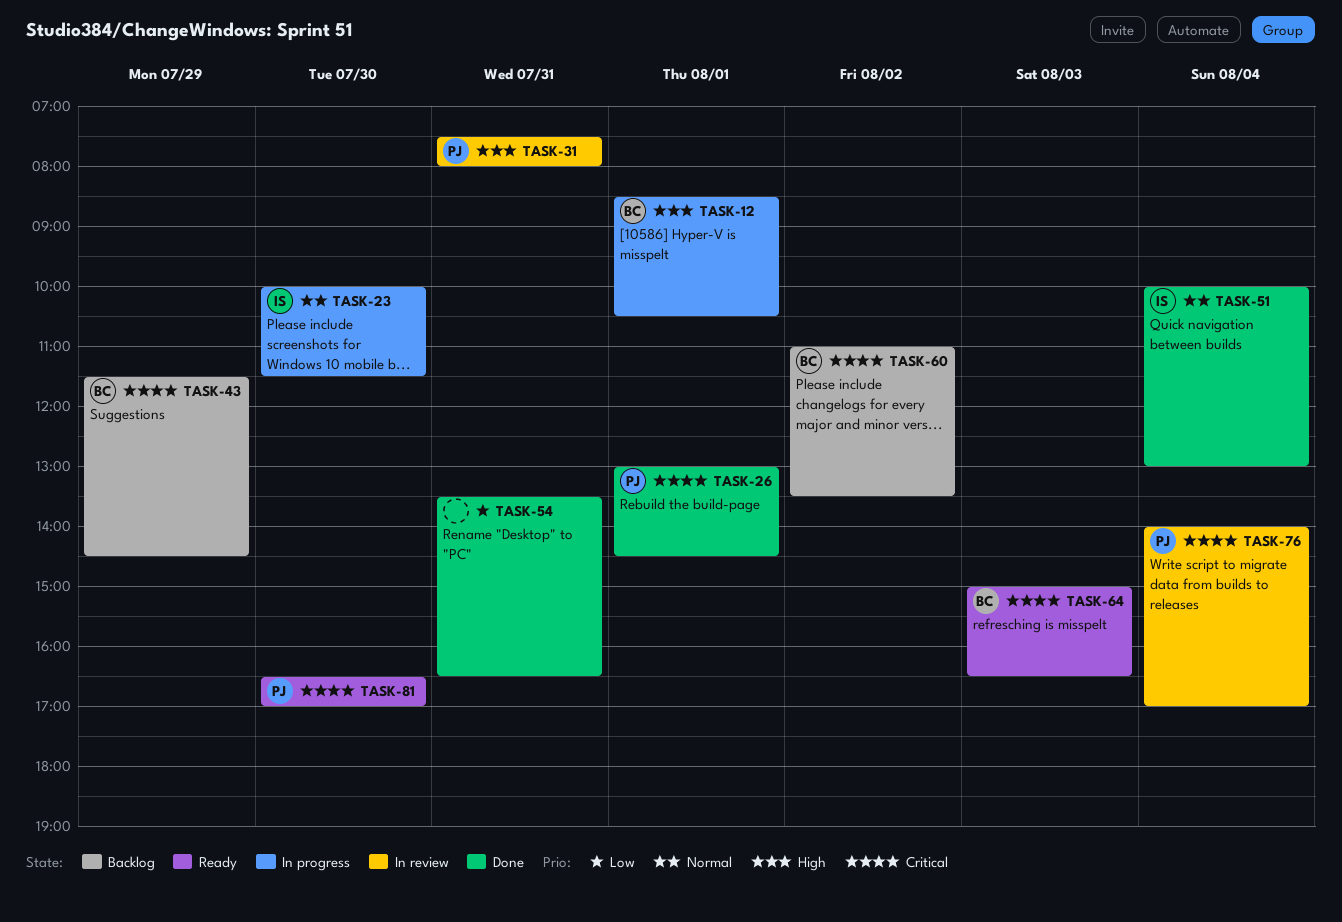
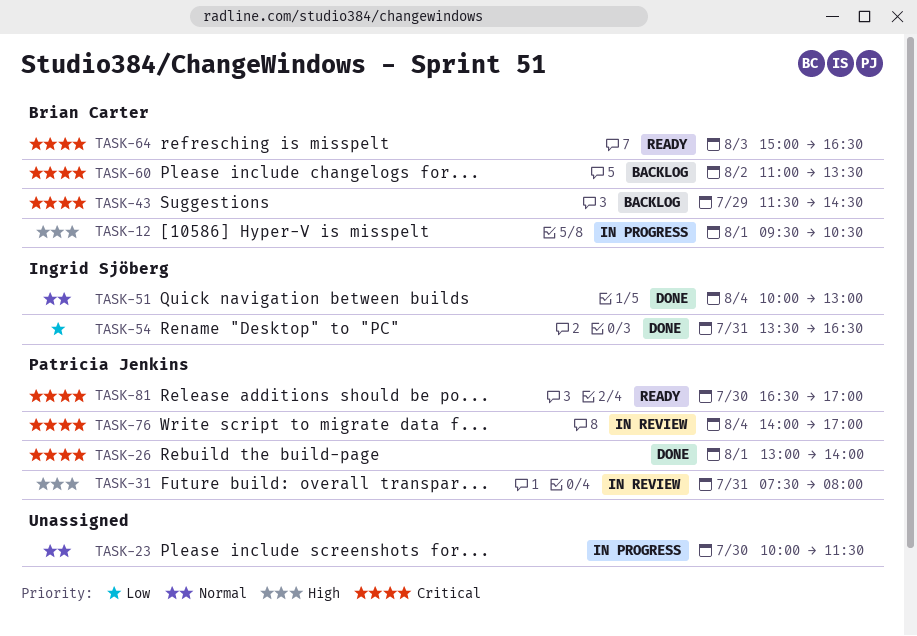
TASK-12, begins: 08:30 -> 09:30
TASK-23, owner: Ingrid Sjöberg -> none
TASK-26, ends: 14:30 -> 14:00
TASK-54, owner: none -> Ingrid Sjöberg

